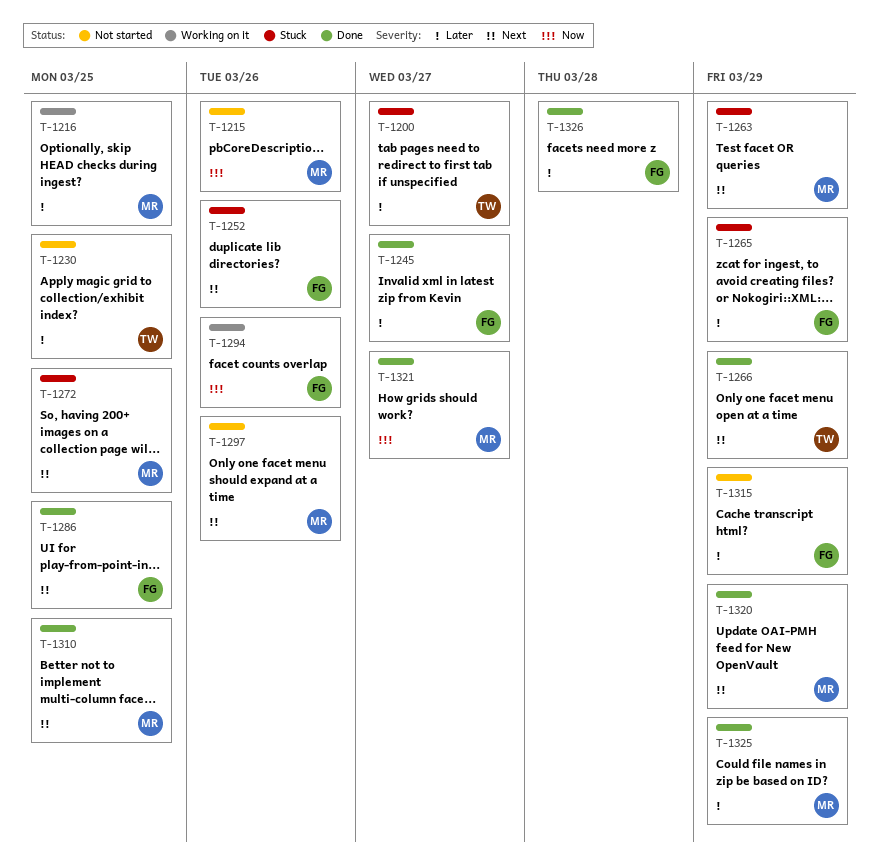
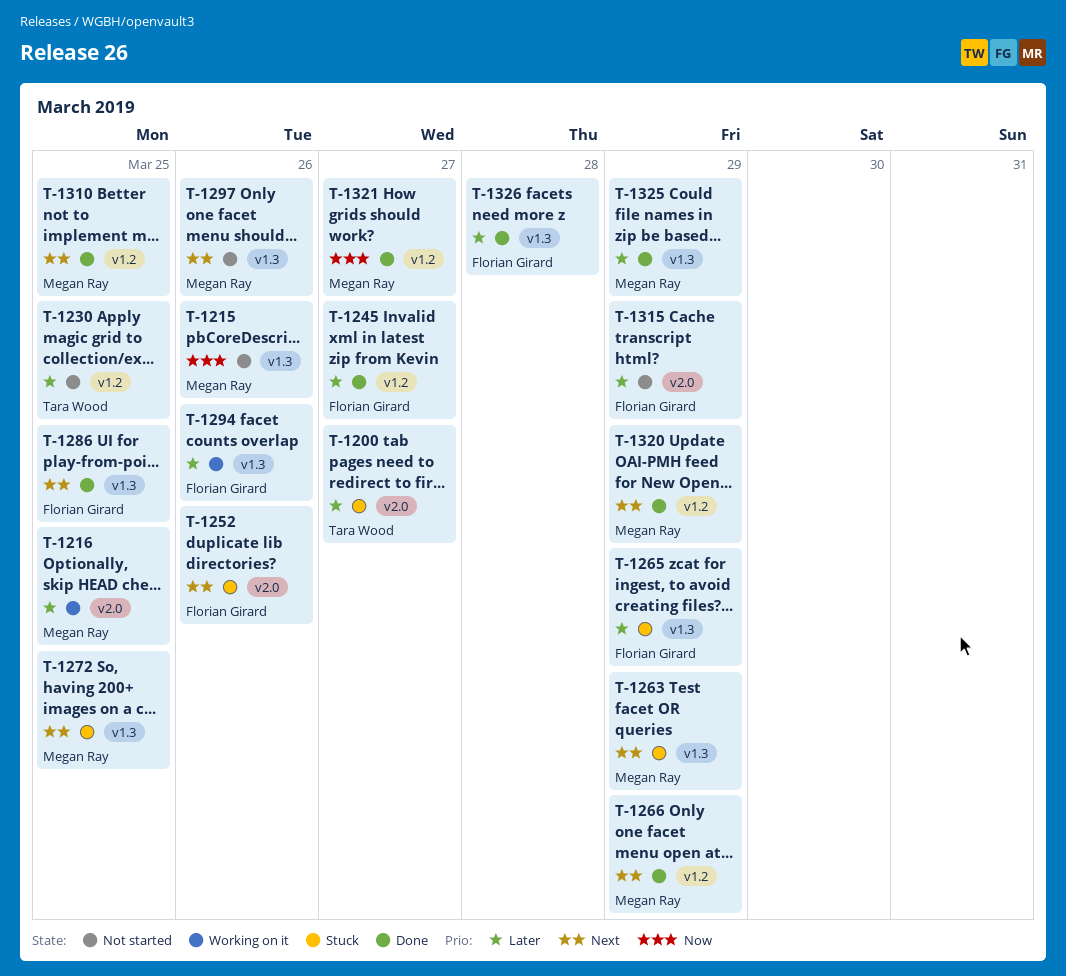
T-1266, owner: Tara Wood -> Megan Ray
T-1294, priority: Now -> Later

